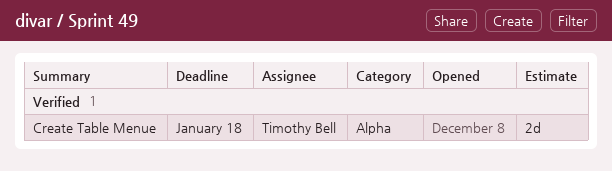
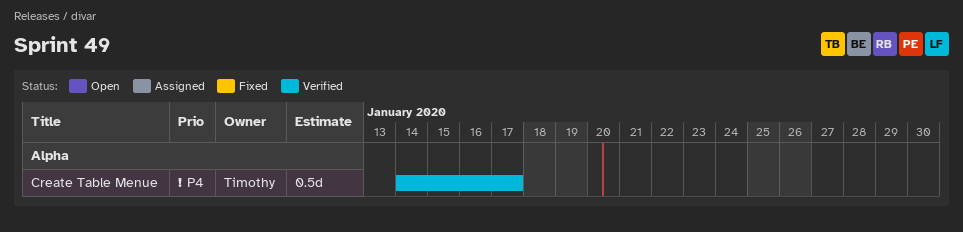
Create Table Menue, estimate: 2d -> 0.5d
Create Table Menue, due: Jan 18 -> Jan 17

